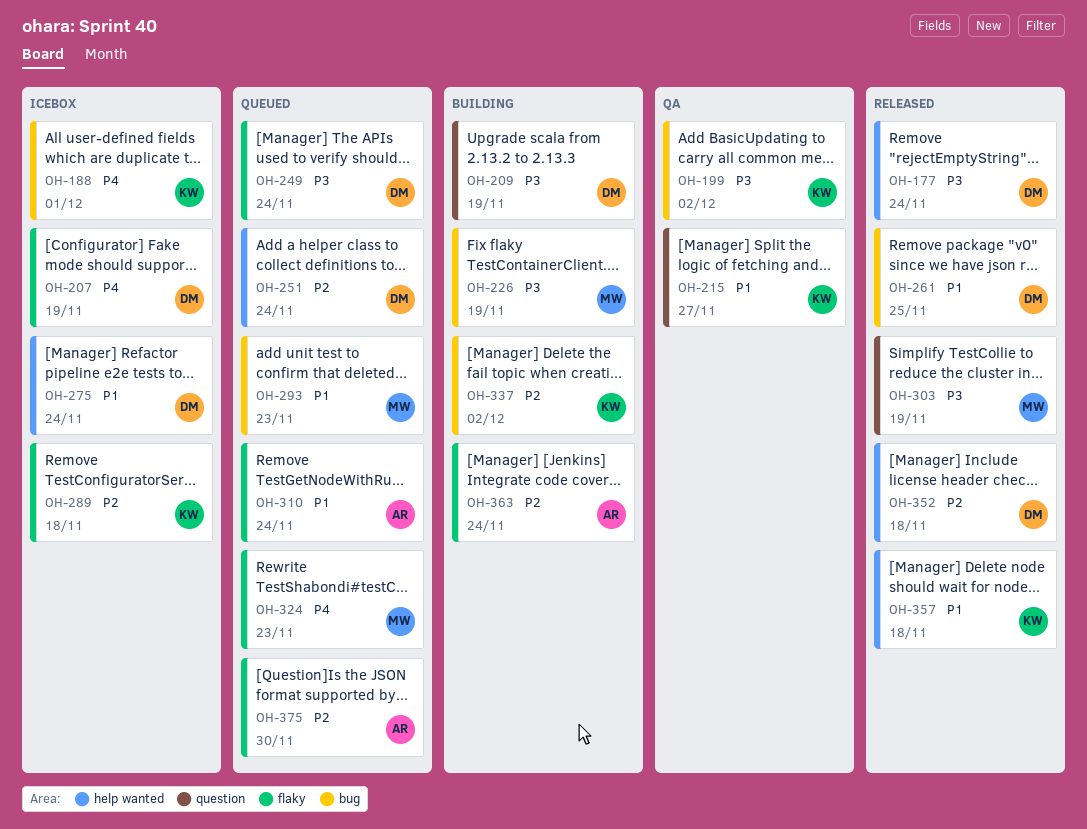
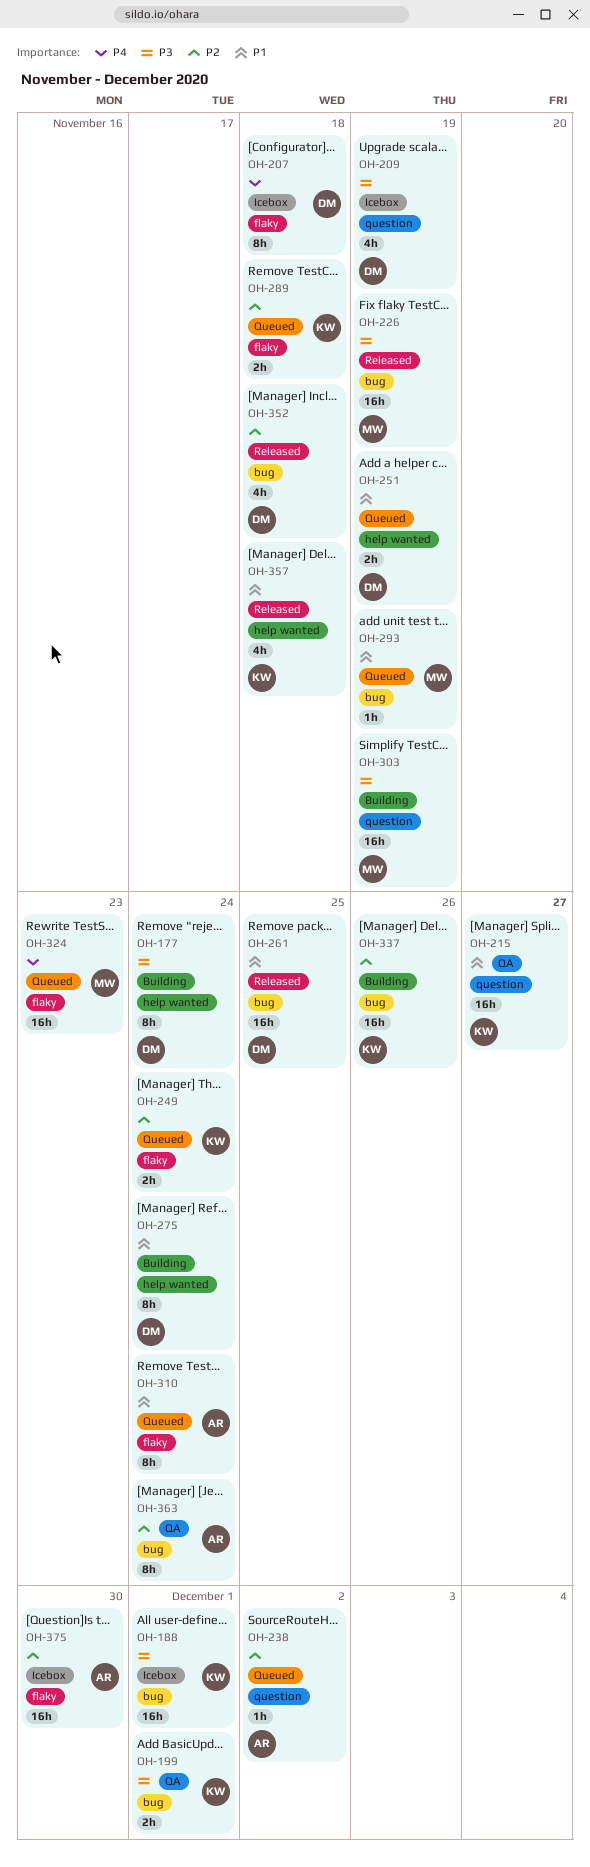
OH-177, status: Released -> Building
OH-188, priority: P4 -> P3
OH-199, due: Dec 2 -> Dec 1
OH-207, due: Nov 19 -> Nov 18
OH-209, status: Building -> Icebox
OH-226, status: Building -> Released
OH-238: none -> present
OH-249, owner: DM -> KW
OH-249, priority: P3 -> P2
OH-251, priority: P2 -> P1
OH-251, due: Nov 24 -> Nov 19
OH-275, status: Icebox -> Building
OH-289, status: Icebox -> Queued
OH-293, due: Nov 23 -> Nov 19
OH-303, status: Released -> Building
OH-337, due: Dec 2 -> Nov 26
OH-352, label: help wanted -> bug
OH-363, status: Building -> QA
OH-363, label: flaky -> bug
OH-375, status: Queued -> Icebox

